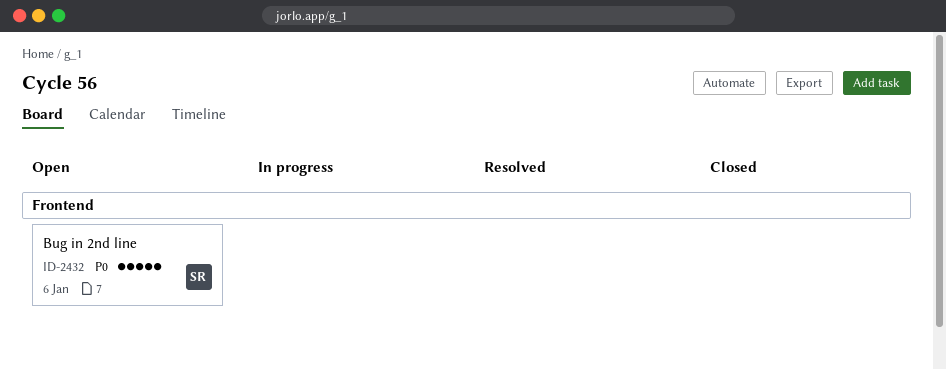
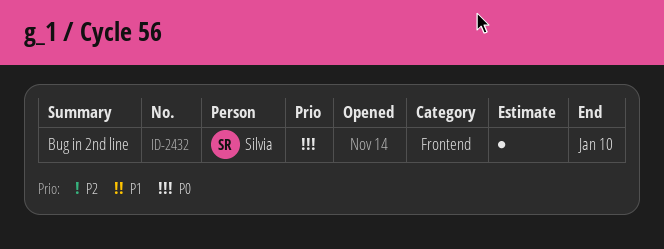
ID-2432, estimate: 5 -> 1
ID-2432, due: Jan 6 -> Jan 10

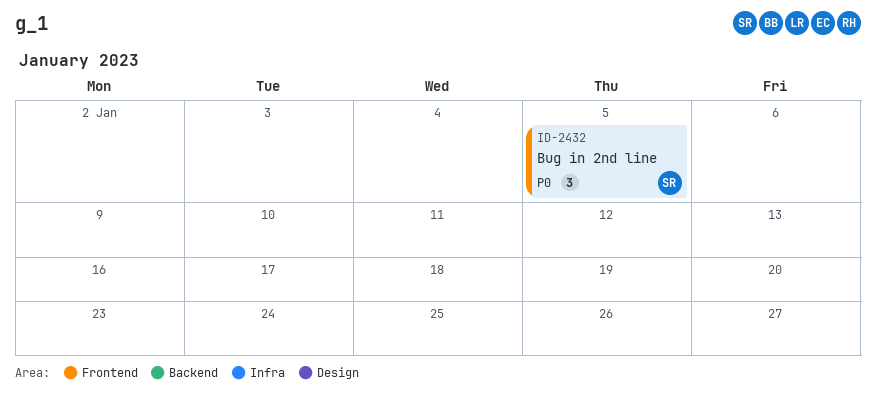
ID-2432, estimate: 1 -> 3
ID-2432, due: Jan 10 -> Jan 5

